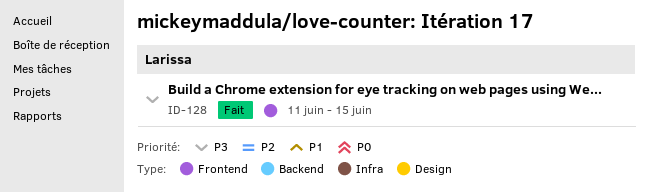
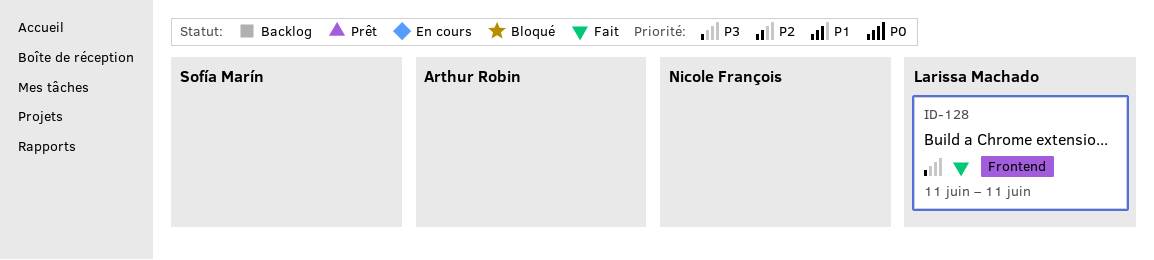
ID-128, due: Jun 15 -> Jun 11

